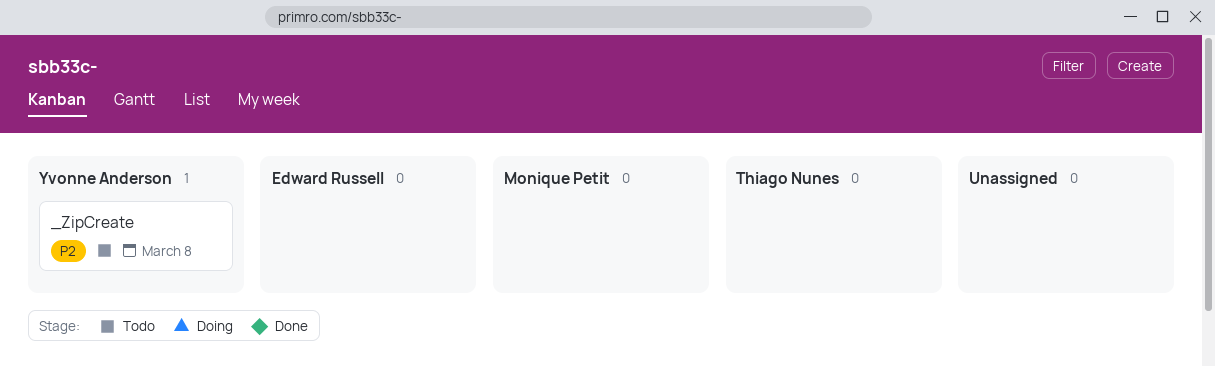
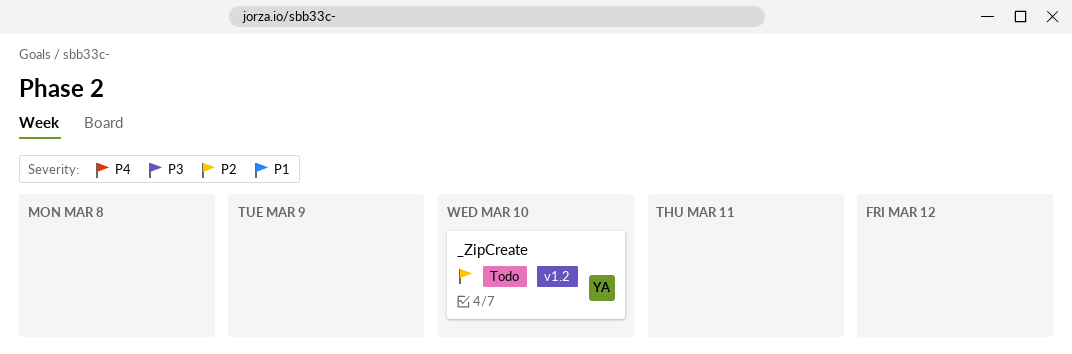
_ZipCreate, due: Mar 8 -> Mar 10

